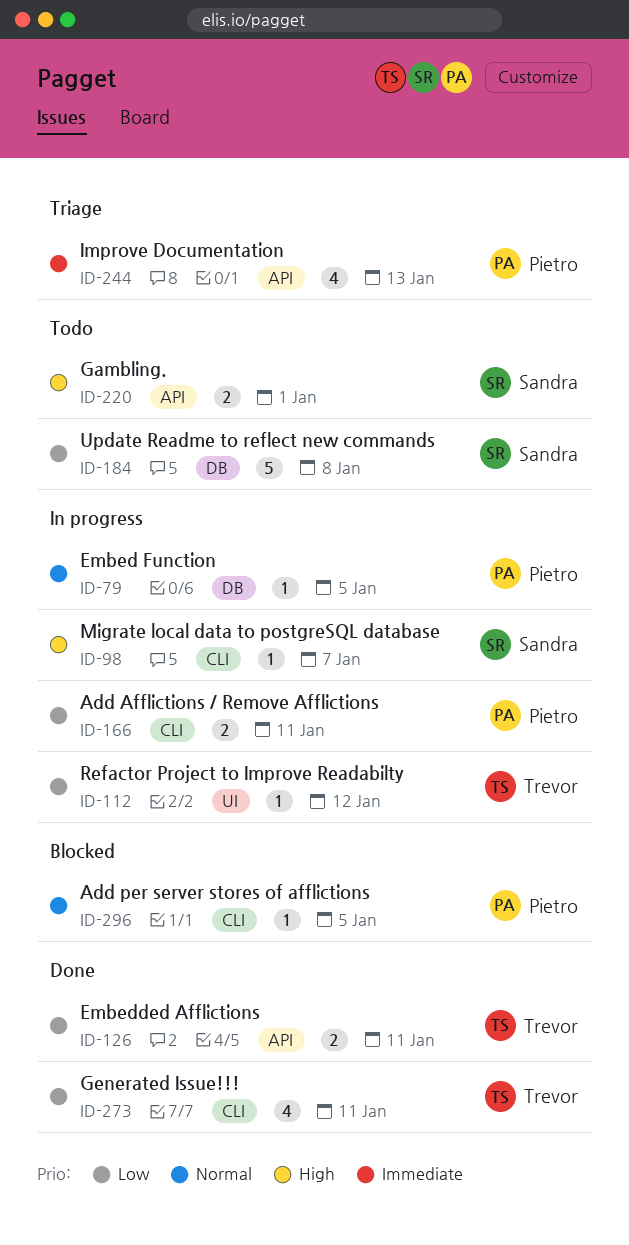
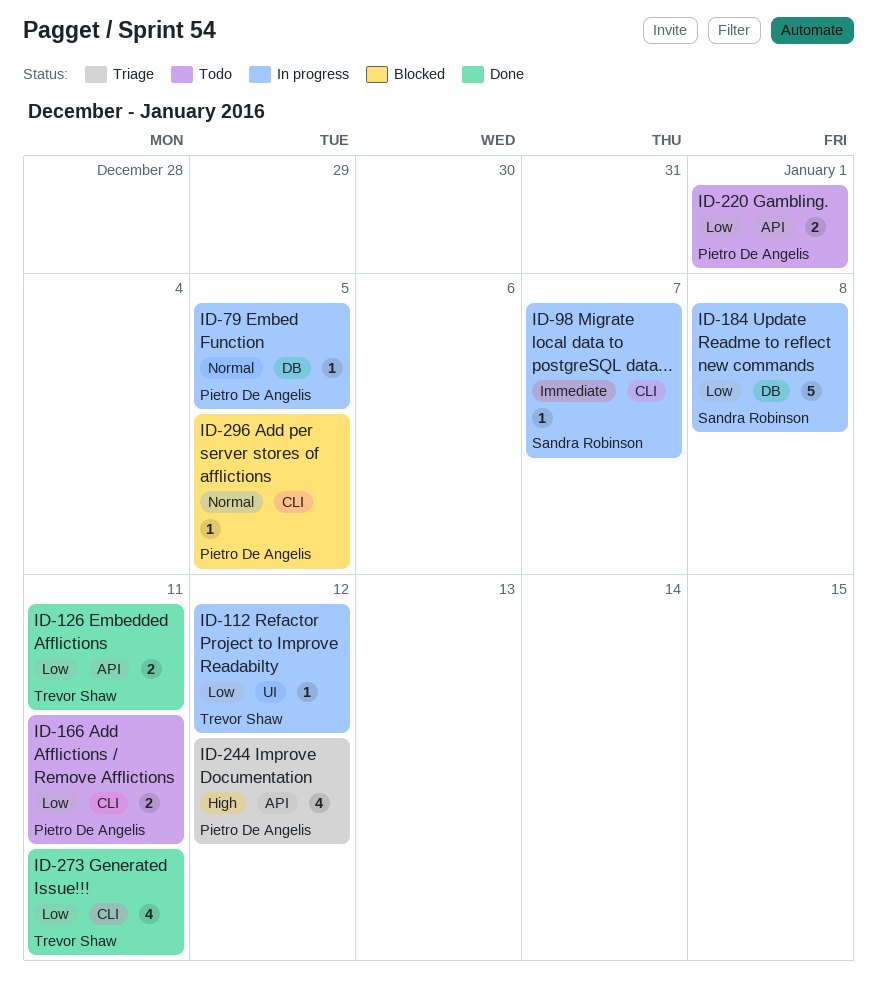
ID-98, priority: High -> Immediate
ID-166, status: In progress -> Todo
ID-184, status: Todo -> In progress
ID-220, owner: Sandra Robinson -> Pietro De Angelis
ID-220, priority: High -> Low
ID-244, priority: Immediate -> High
ID-244, due: Jan 13 -> Jan 12

